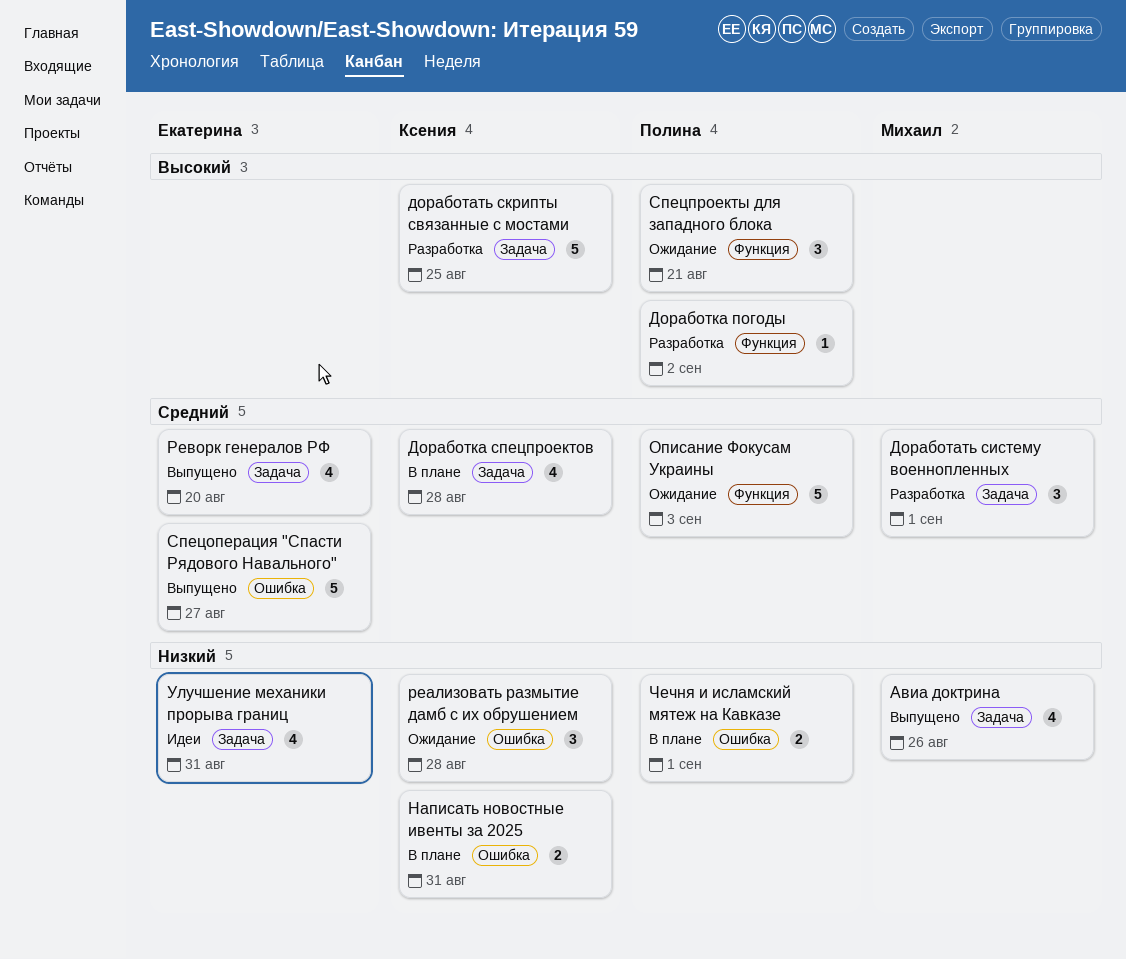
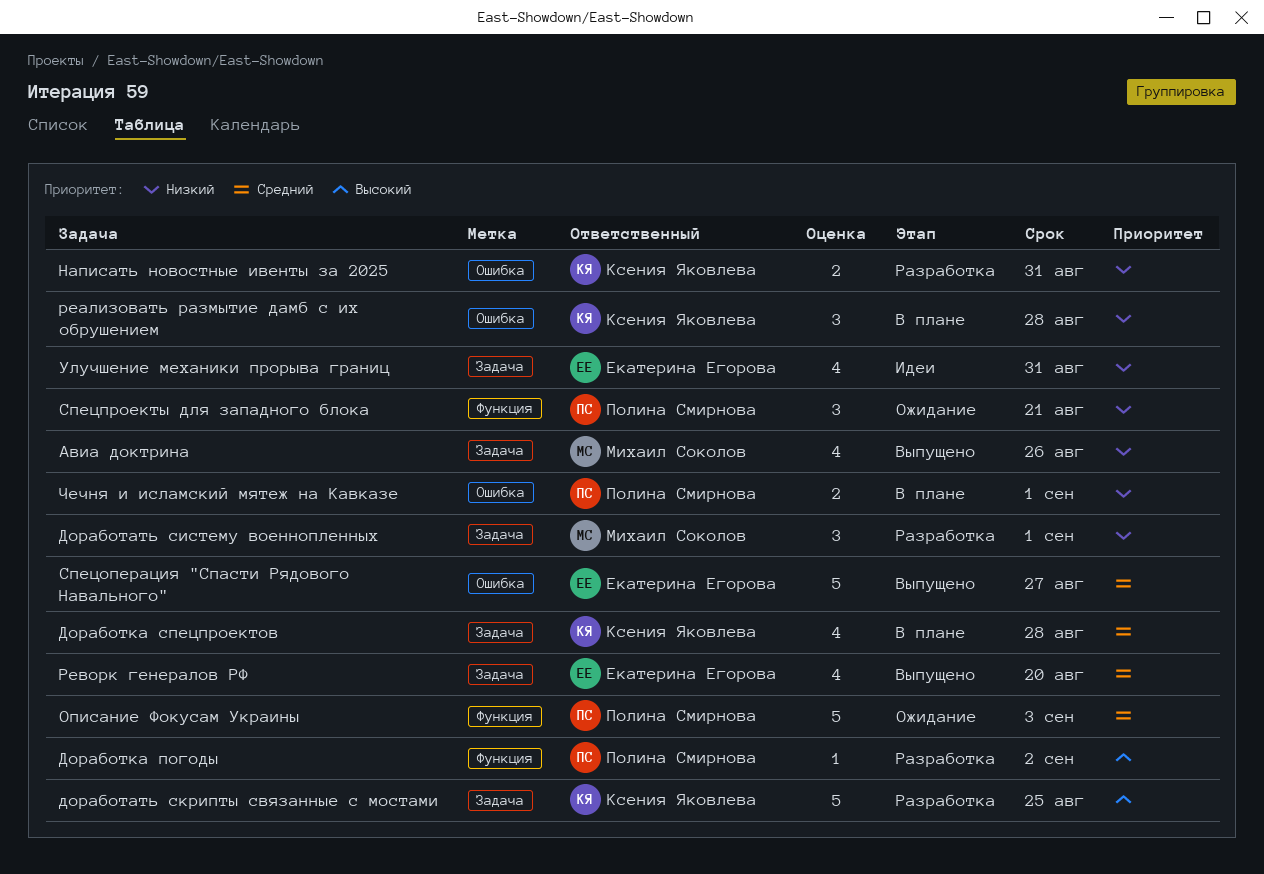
Доработать систему военнопленных, priority: Средний -> Низкий
Написать новостные ивенты за 2025, status: В плане -> Разработка
реализовать размытие дамб с их обрушением, status: Ожидание -> В плане
Спецпроекты для западного блока, priority: Высокий -> Низкий

